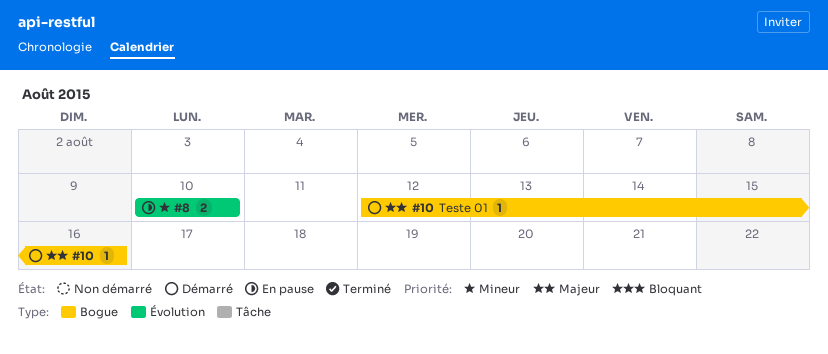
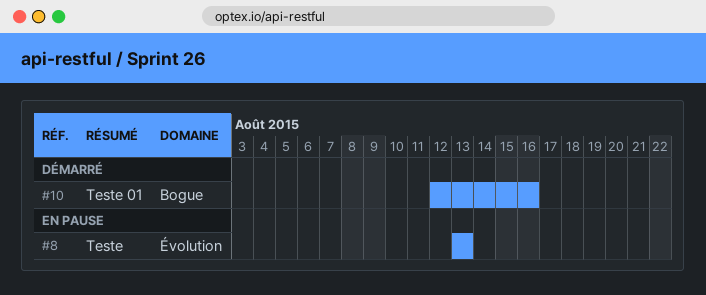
#8, start: Aug 10 -> Aug 13
#8, due: Aug 10 -> Aug 13

